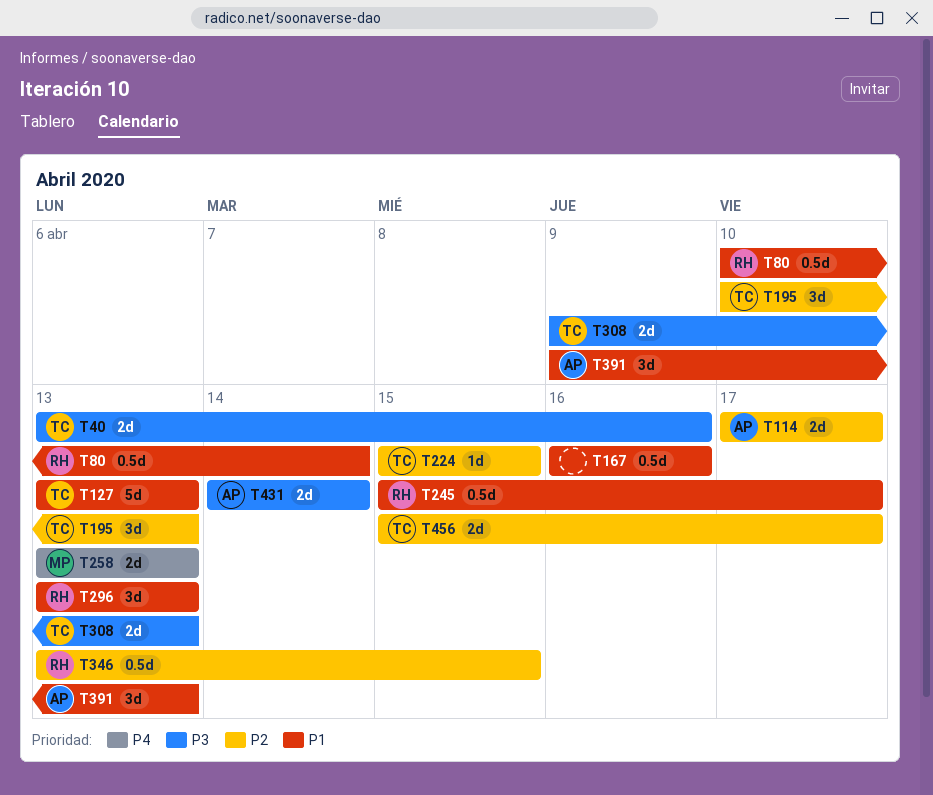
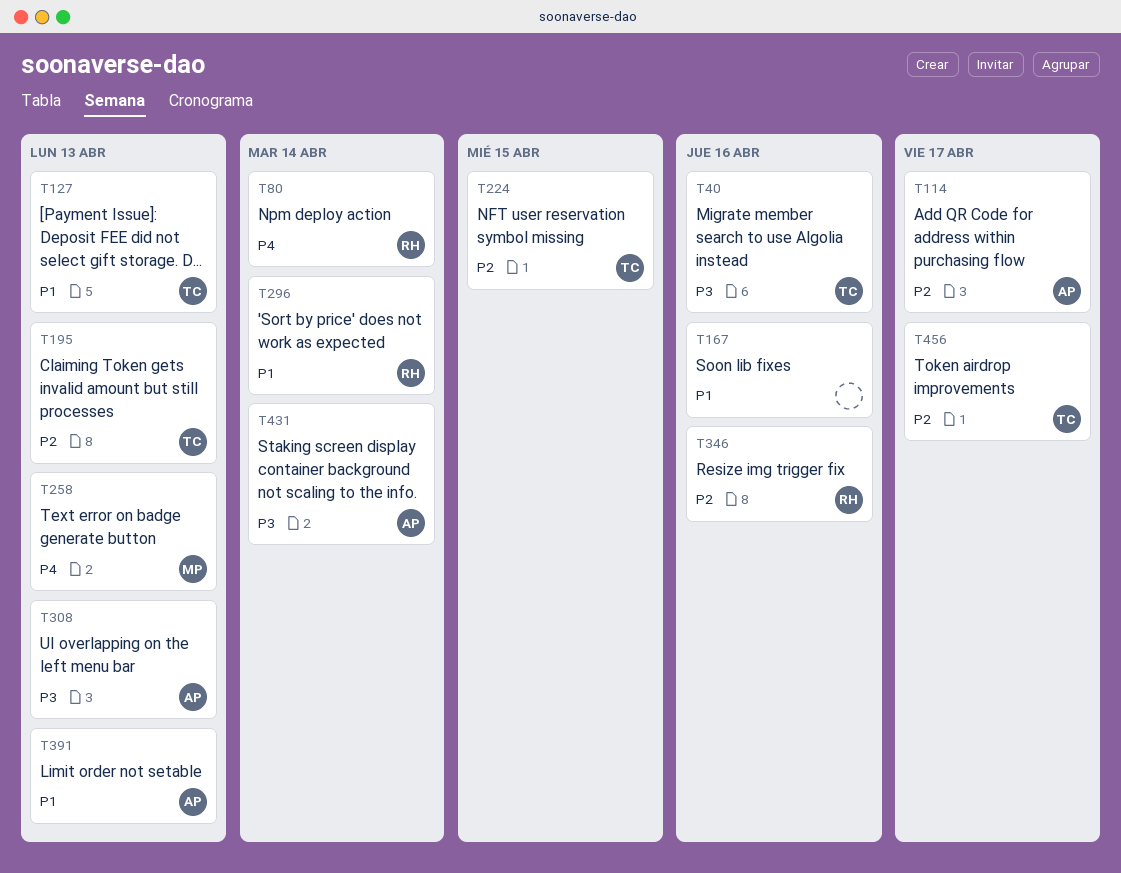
T80, priority: P1 -> P4
T245: present -> none
T296, due: Apr 13 -> Apr 14
T308, owner: TC -> AP
T346, due: Apr 15 -> Apr 16

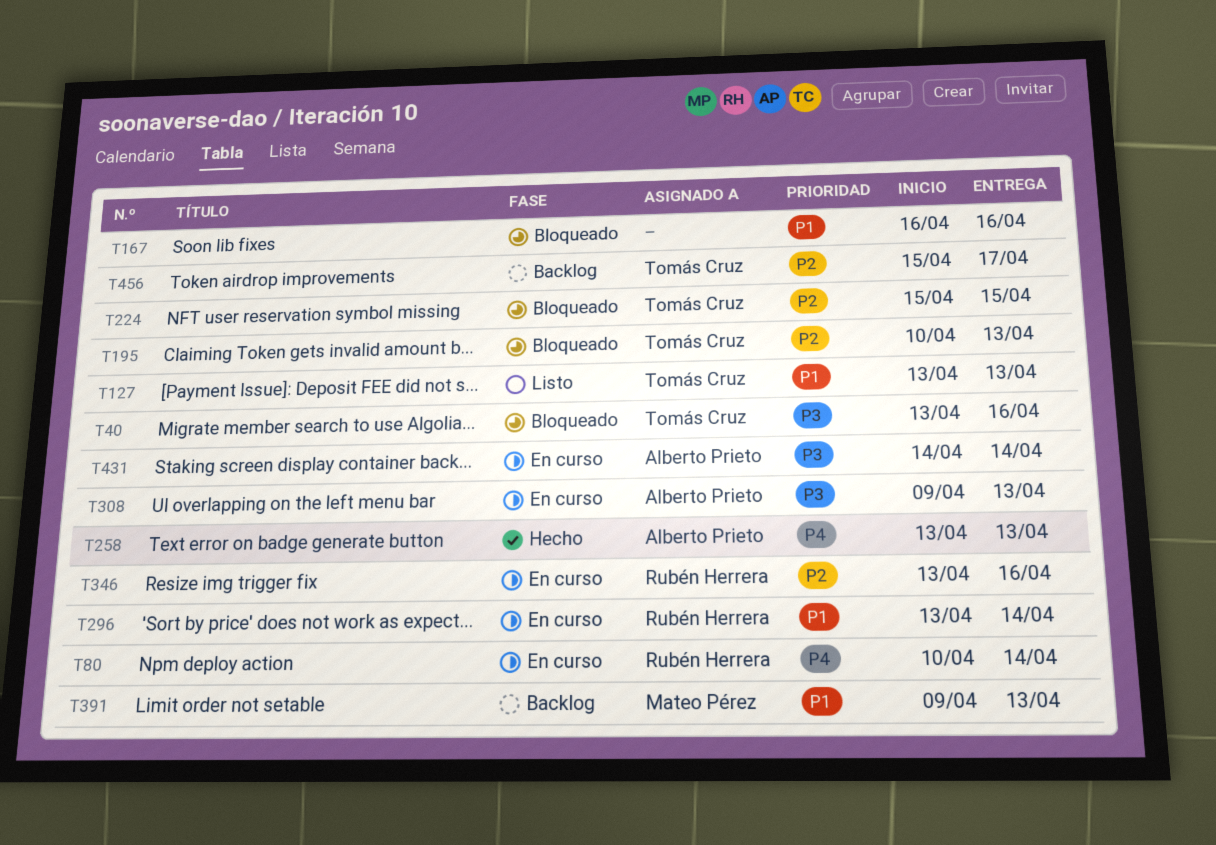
T114: present -> none
T258, owner: Mateo Pérez -> Alberto Prieto
T391, owner: Alberto Prieto -> Mateo Pérez

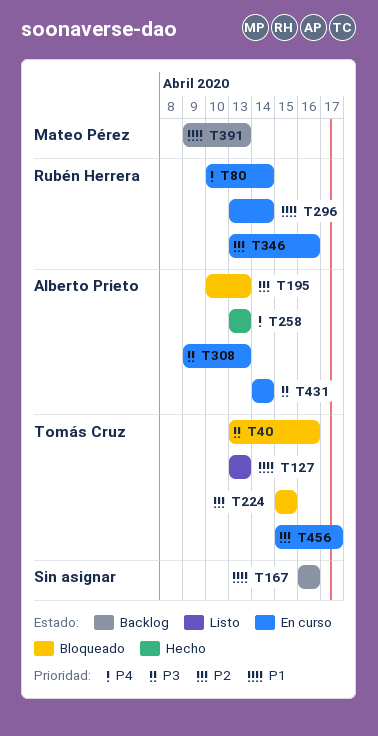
T167, status: Bloqueado -> Backlog
T195, owner: Tomás Cruz -> Alberto Prieto
T456, status: Backlog -> En curso

